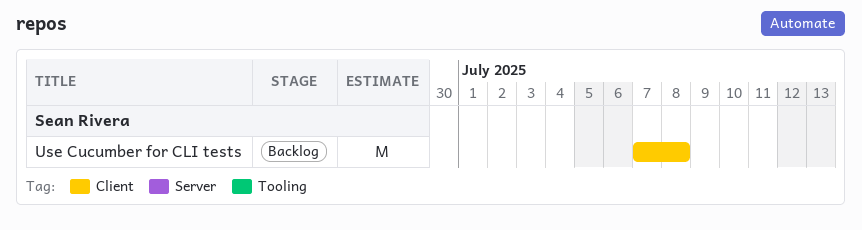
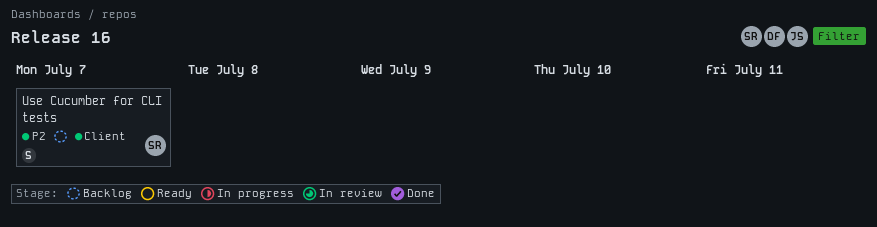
Use Cucumber for CLI tests, estimate: M -> S
Use Cucumber for CLI tests, due: Jul 8 -> Jul 7

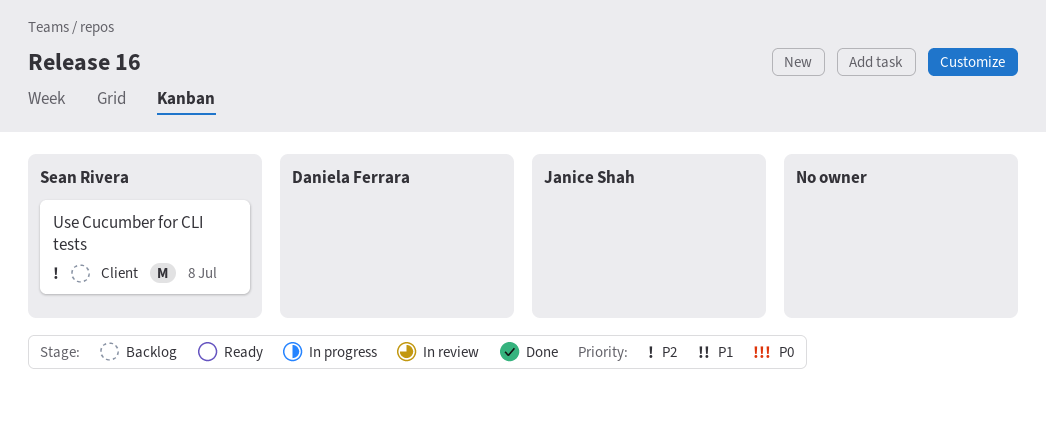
Use Cucumber for CLI tests, estimate: S -> M
Use Cucumber for CLI tests, due: Jul 7 -> Jul 8

